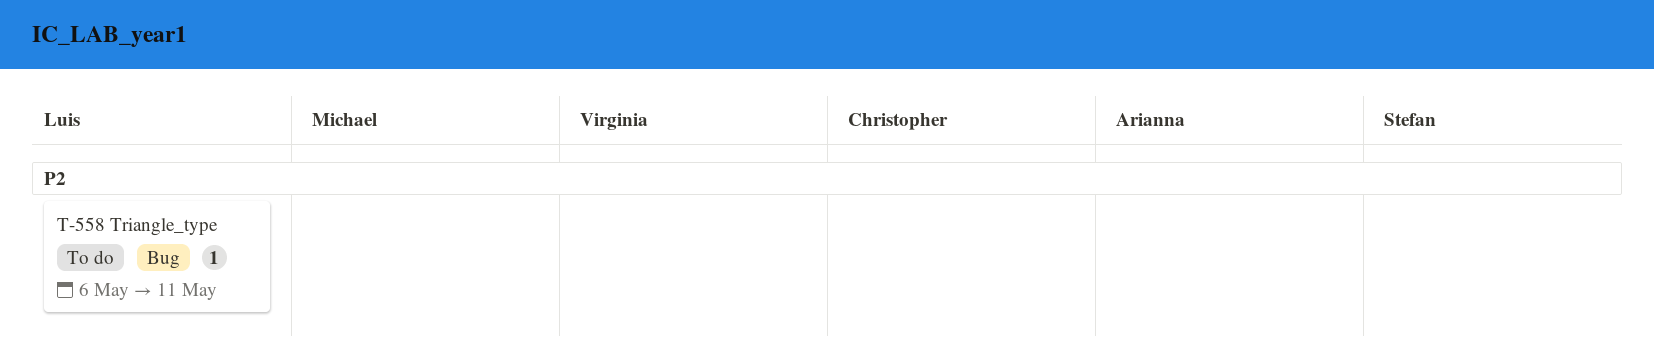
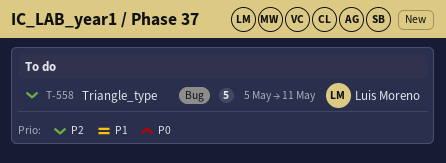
T-558, estimate: 1 -> 5
T-558, start: May 6 -> May 5

